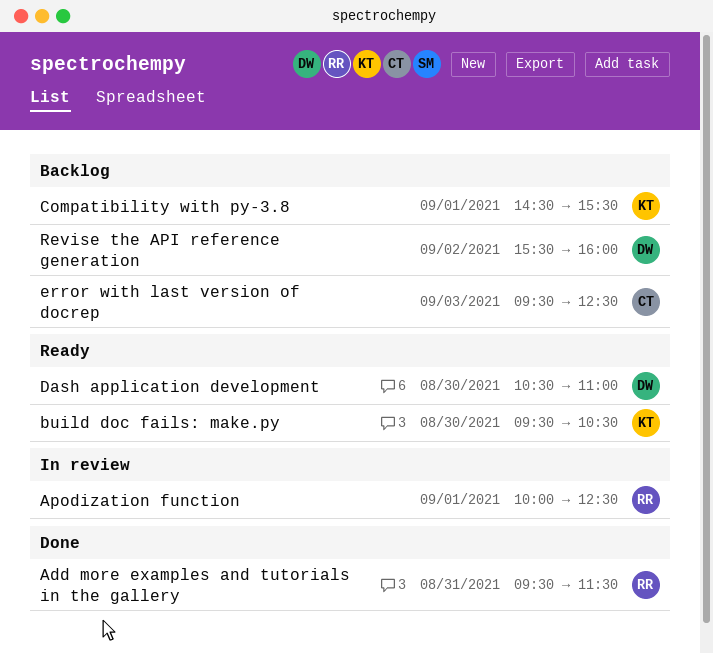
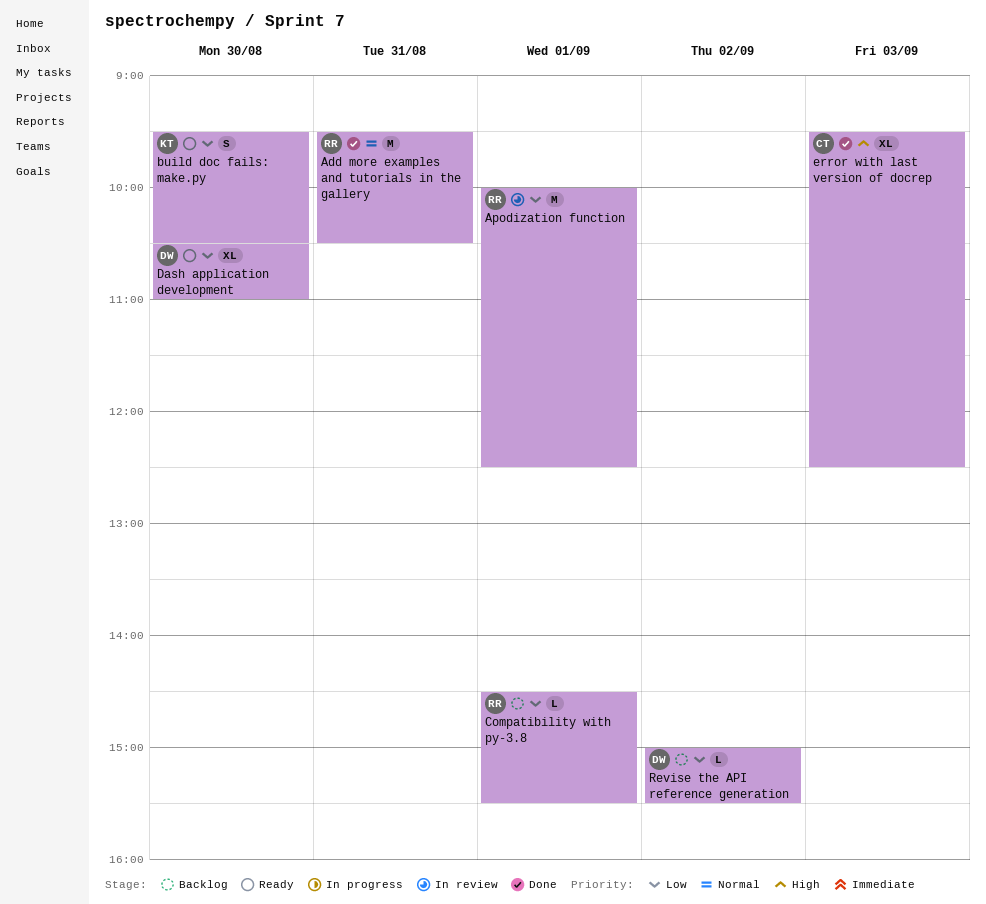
Add more examples and tutorials in the gallery, ends: 11:30 -> 10:30
Compatibility with py-3.8, owner: KT -> RR
error with last version of docrep, status: Backlog -> Done
Revise the API reference generation, begins: 15:30 -> 15:00
Revise the API reference generation, ends: 16:00 -> 15:30

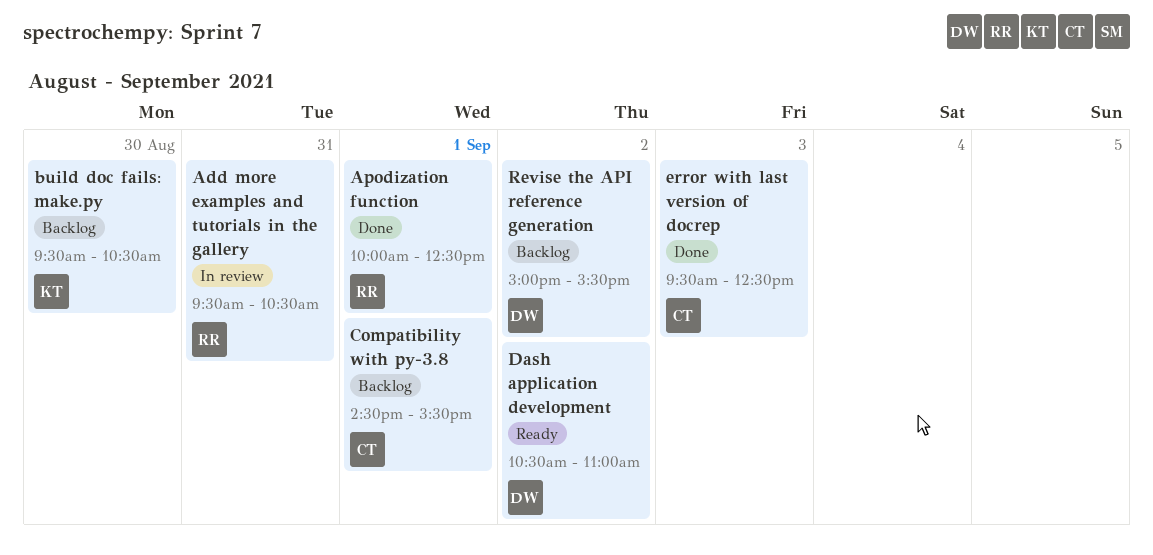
Add more examples and tutorials in the gallery, status: Done -> In review
Apodization function, status: In review -> Done
build doc fails: make.py, status: Ready -> Backlog
Compatibility with py-3.8, owner: RR -> CT
Dash application development, day: Aug 30 -> Sep 2

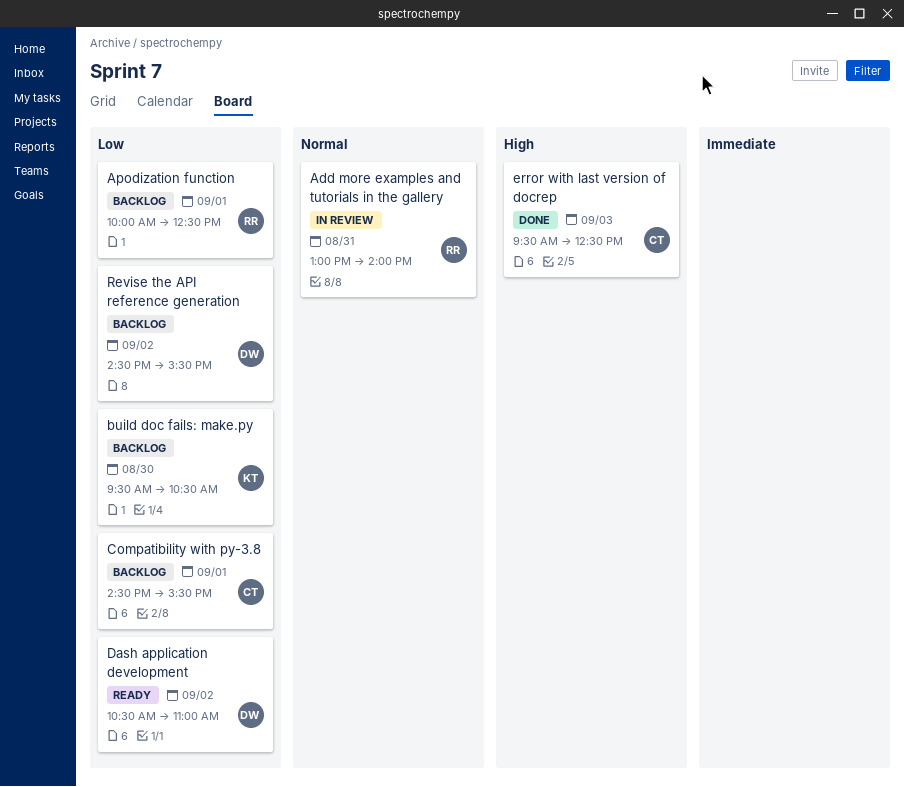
Add more examples and tutorials in the gallery, begins: 09:30 -> 13:00
Add more examples and tutorials in the gallery, ends: 10:30 -> 14:00
Apodization function, status: Done -> Backlog
Revise the API reference generation, begins: 15:00 -> 14:30

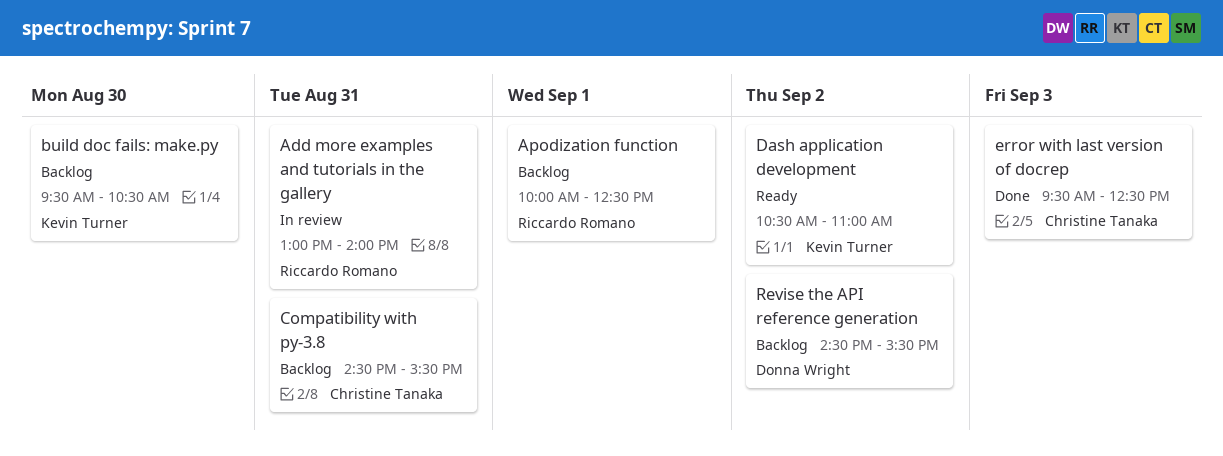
Compatibility with py-3.8, day: Sep 1 -> Aug 31
Dash application development, owner: Donna Wright -> Kevin Turner

